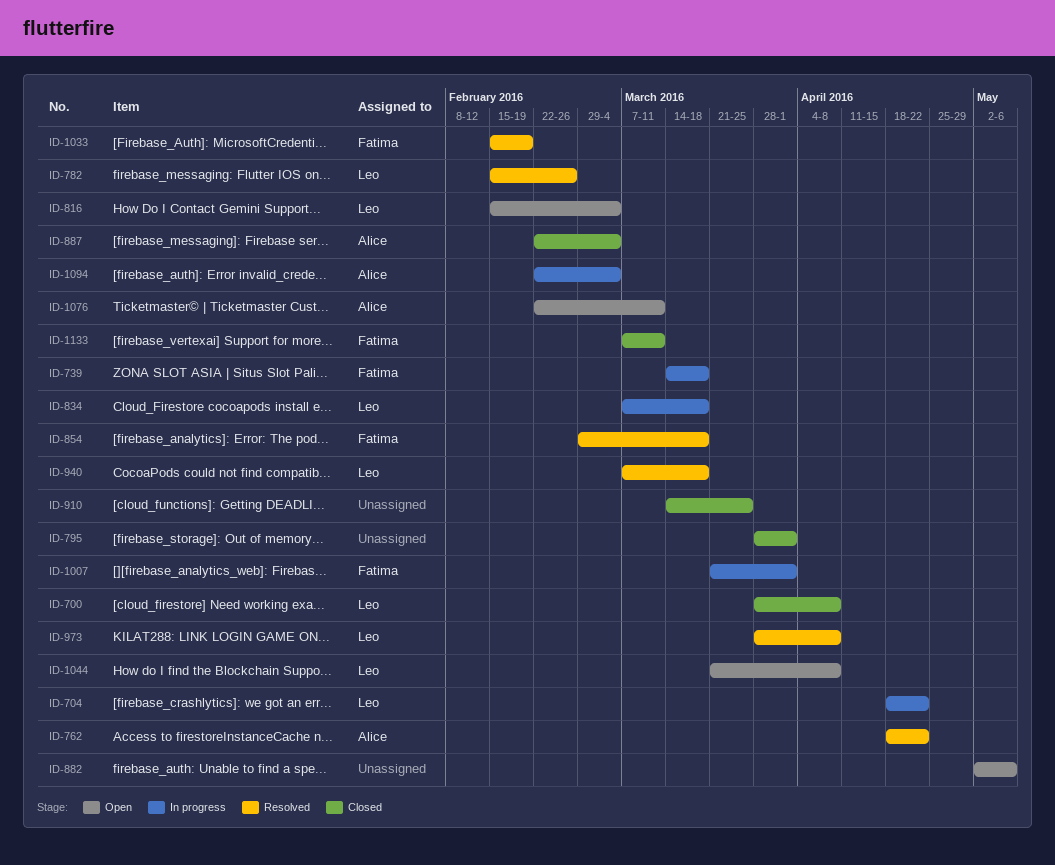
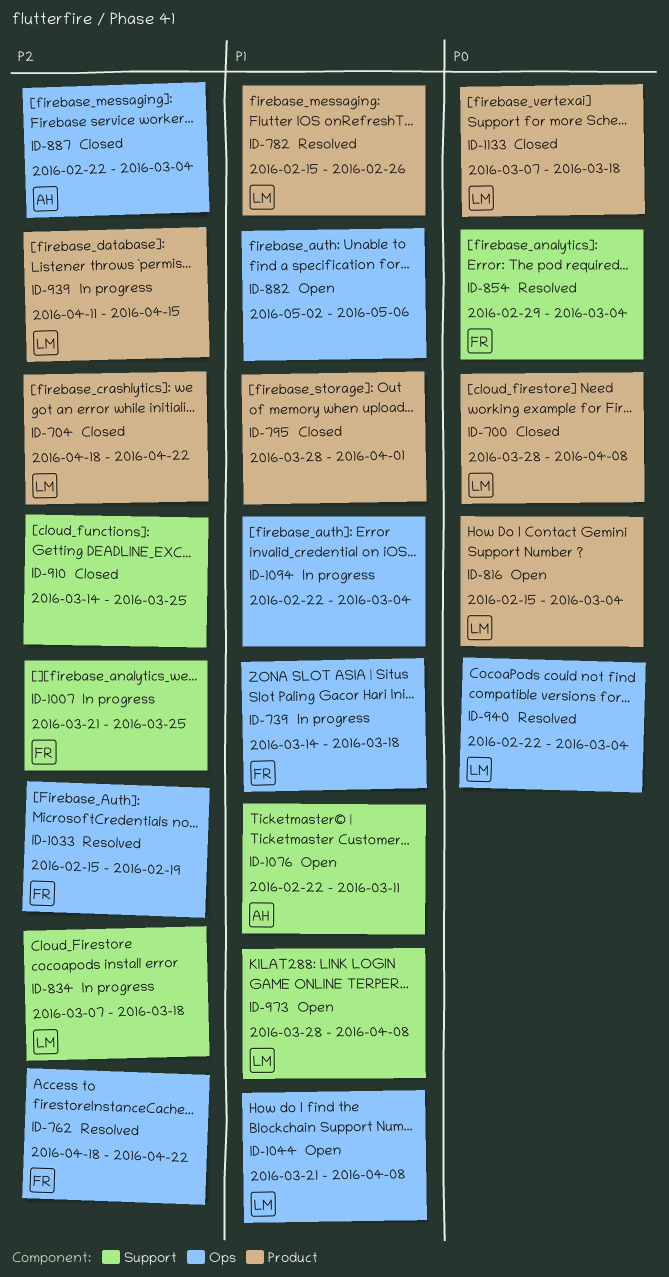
ID-704, status: In progress -> Closed
ID-762, owner: Alice -> Fatima
ID-854, due: Mar 18 -> Mar 4
ID-939: none -> present
ID-940, start: Mar 7 -> Feb 22
ID-940, due: Mar 18 -> Mar 4
ID-973, status: Resolved -> Open
ID-1007, due: Apr 1 -> Mar 25
ID-1094, owner: Alice -> none
ID-1133, owner: Fatima -> Leo
ID-1133, due: Mar 11 -> Mar 18

